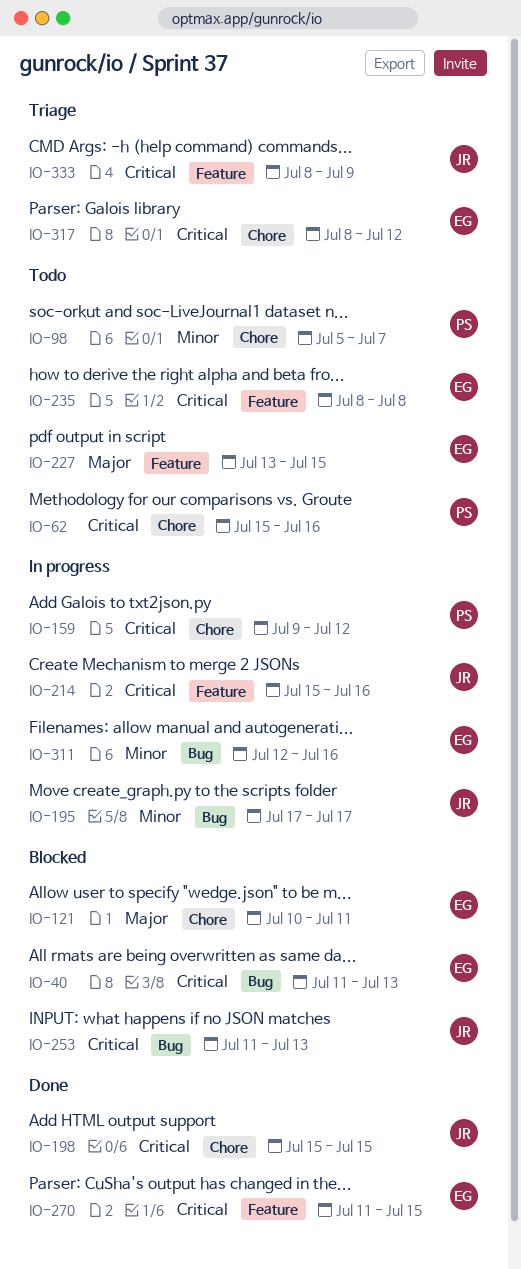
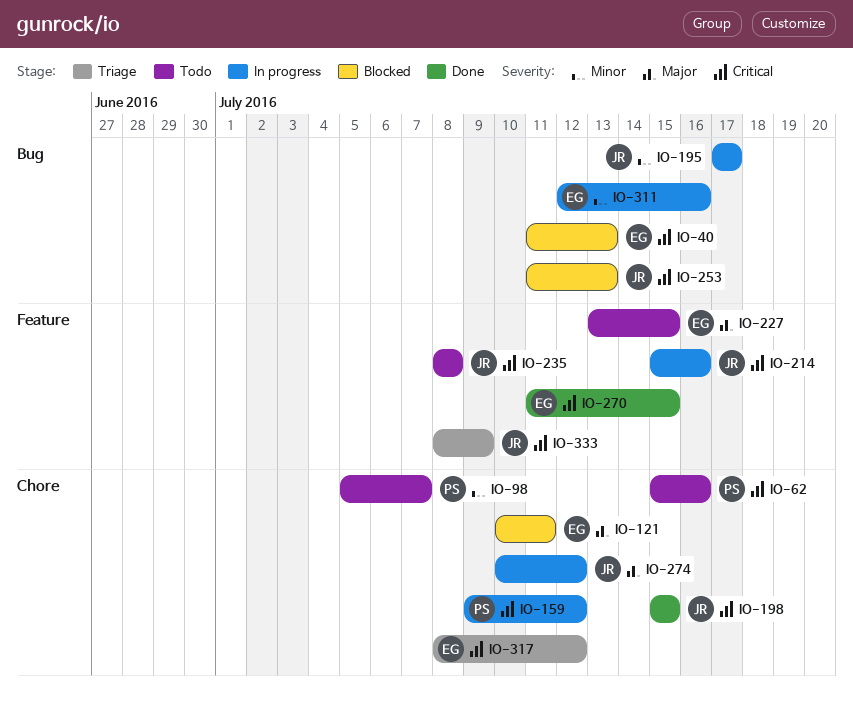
IO-235, owner: EG -> JR
IO-274: none -> present

